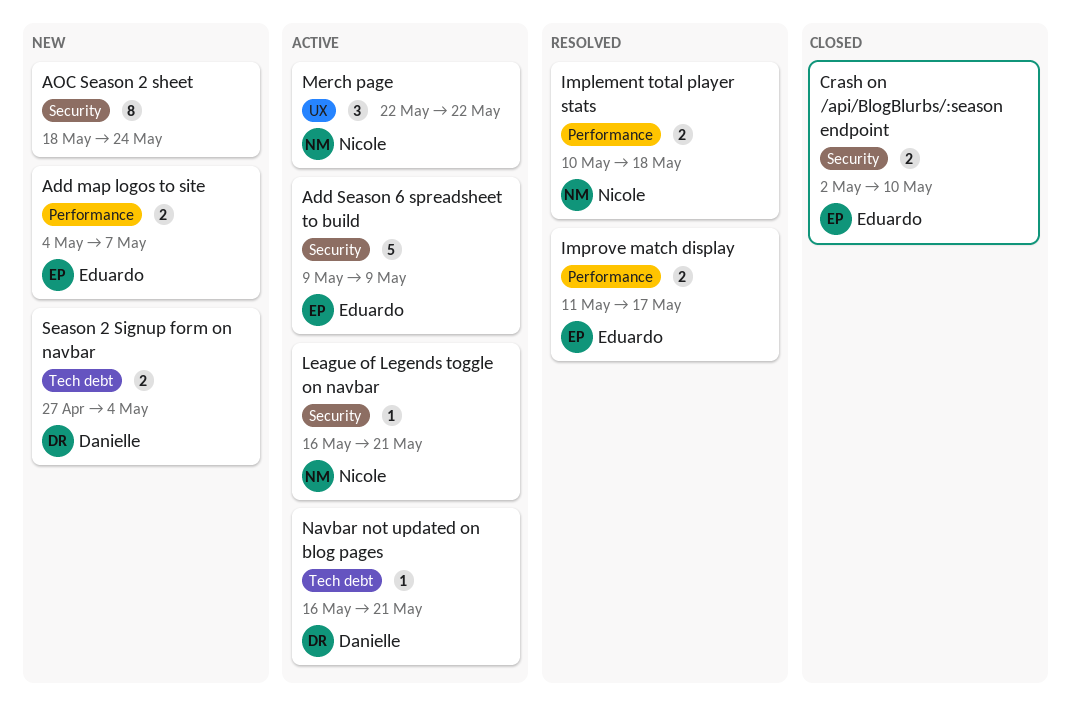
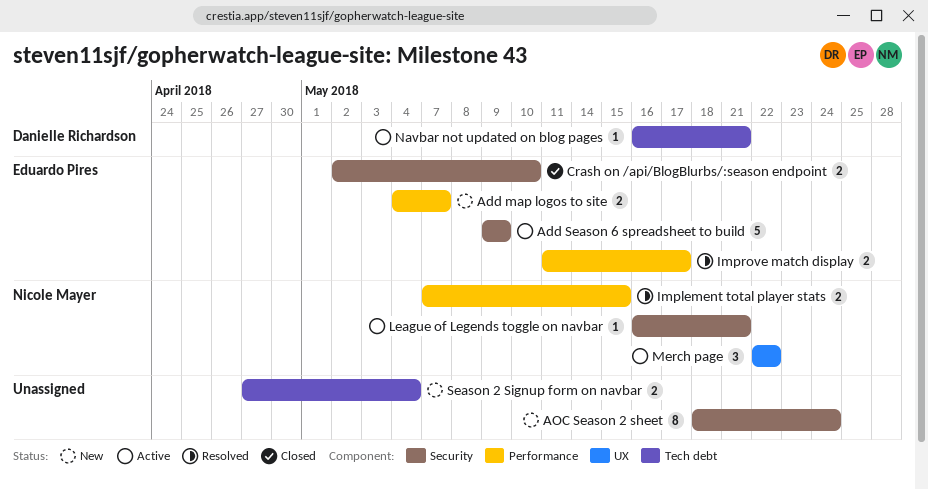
Implement total player stats, start: May 10 -> May 7
Implement total player stats, due: May 18 -> May 15
Season 2 Signup form on navbar, owner: Danielle Richardson -> none

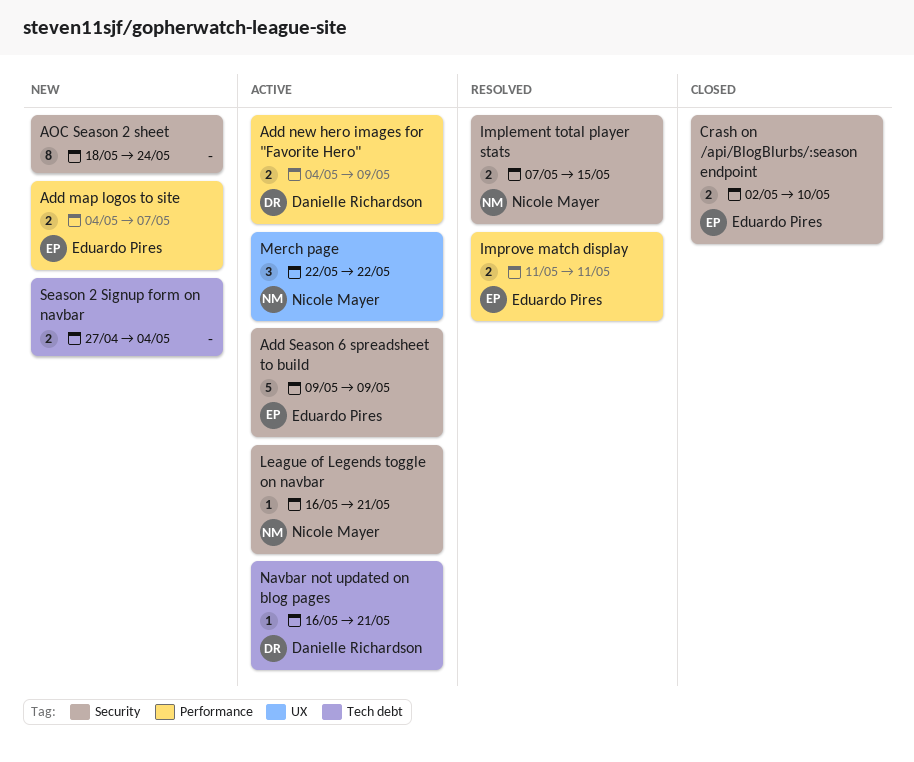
Add new hero images for "Favorite Hero": none -> present
Implement total player stats, label: Performance -> Security
Improve match display, due: May 17 -> May 11

